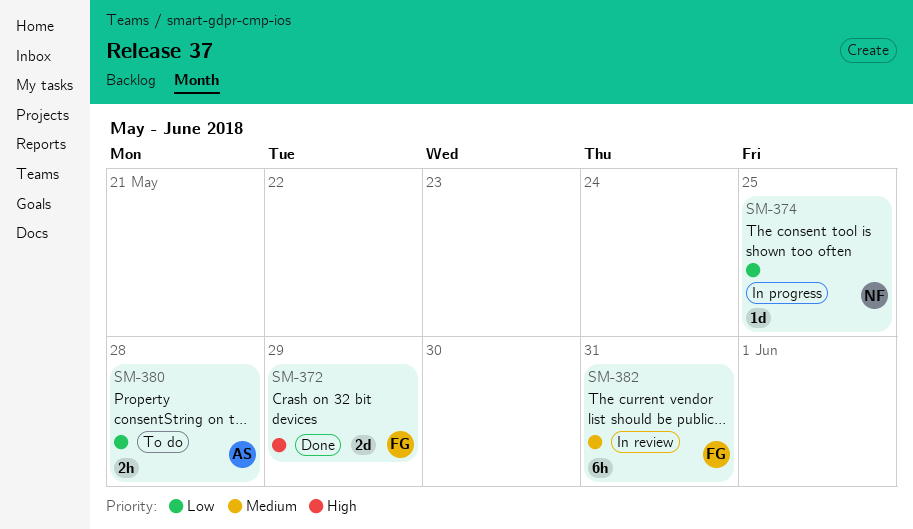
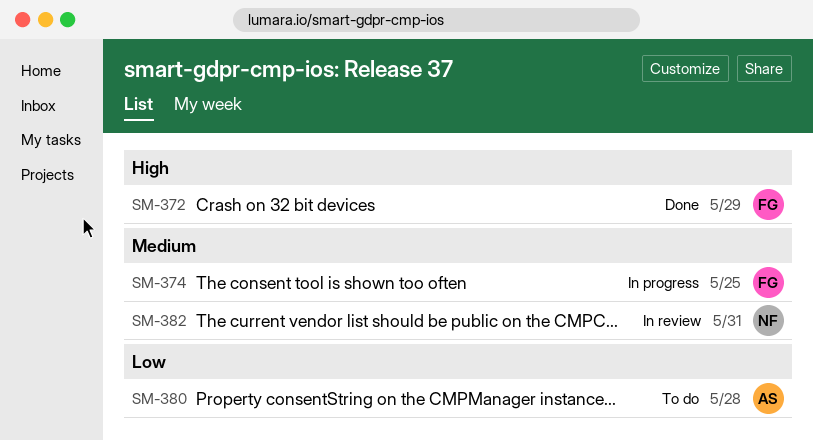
SM-374, owner: NF -> FG
SM-374, priority: Low -> Medium
SM-382, owner: FG -> NF

